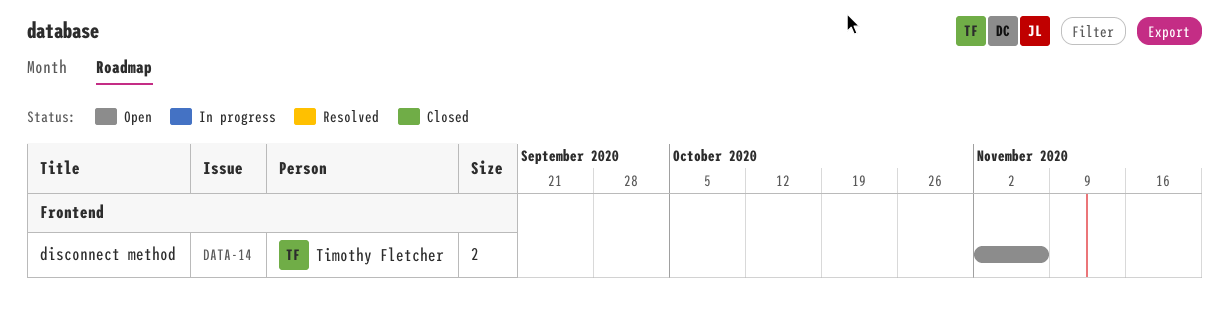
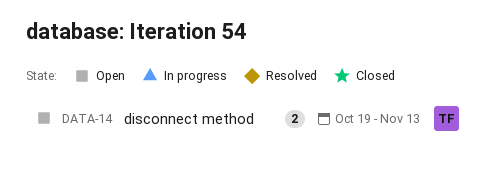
DATA-14, start: Nov 2 -> Oct 19
DATA-14, due: Nov 6 -> Nov 13

